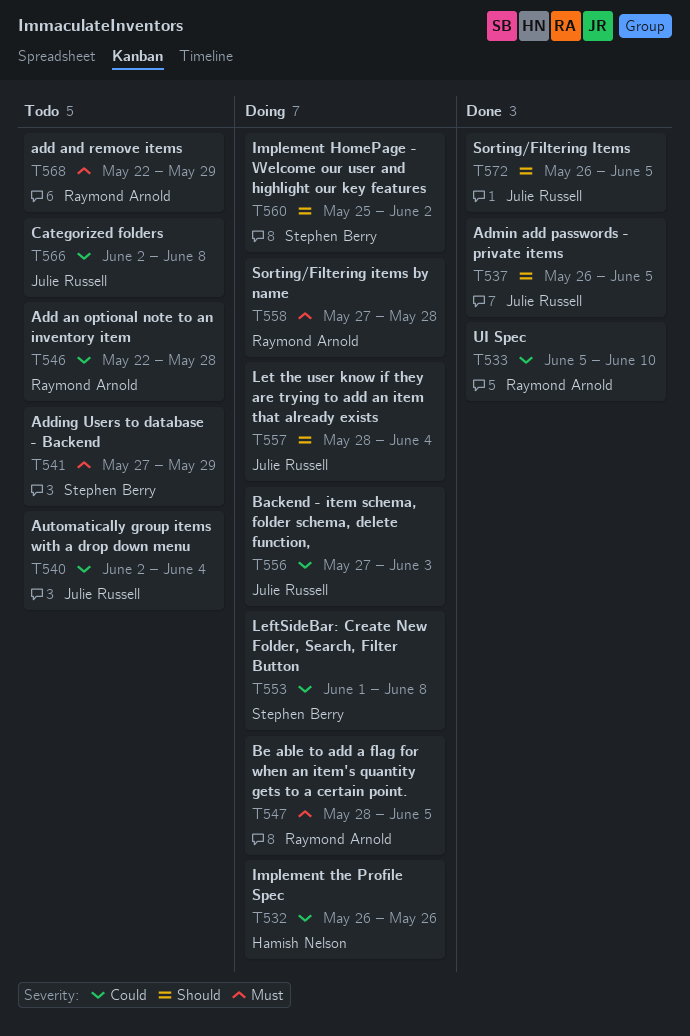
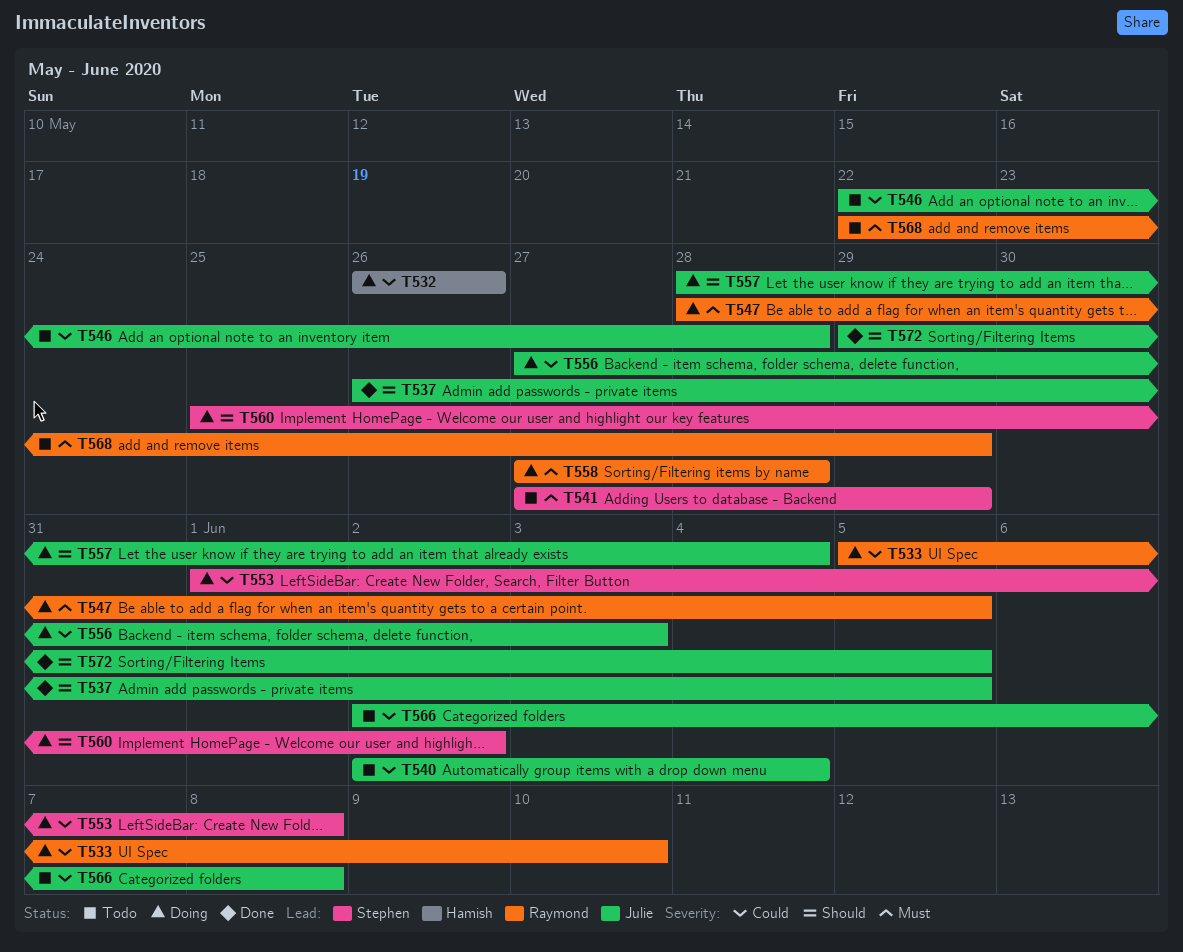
T533, status: Done -> Doing
T546, owner: Raymond Arnold -> Julie Russell
T572, start: May 26 -> May 29

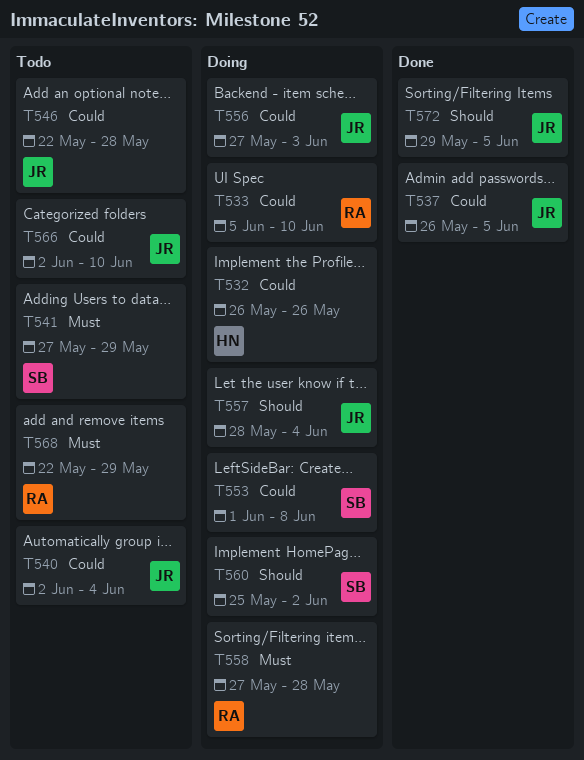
T537, priority: Should -> Could
T547: present -> none
T566, due: Jun 8 -> Jun 10

